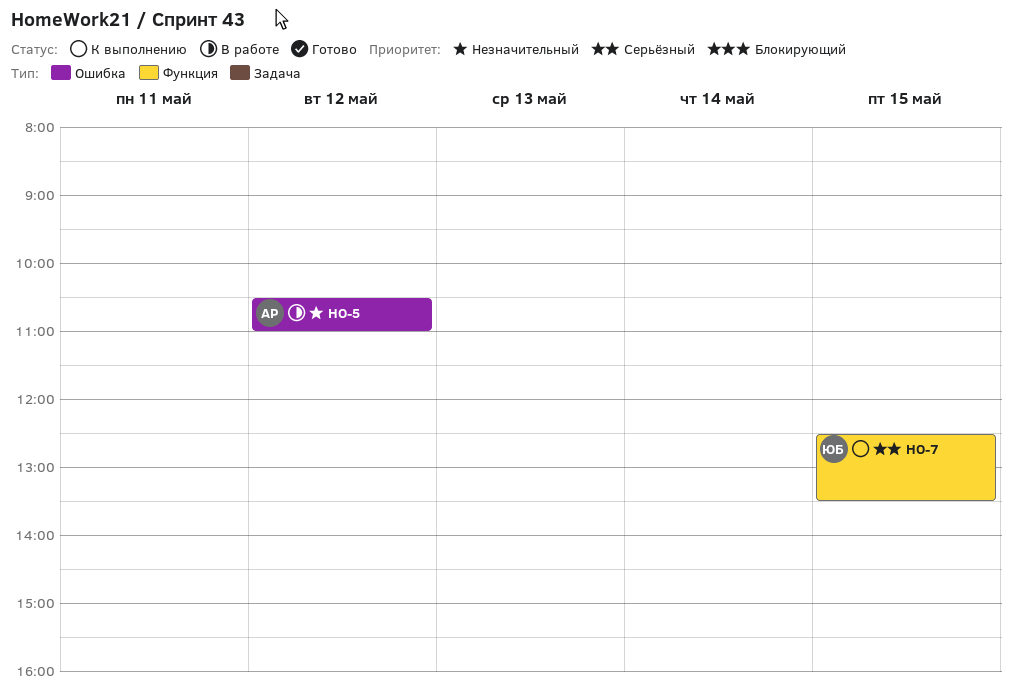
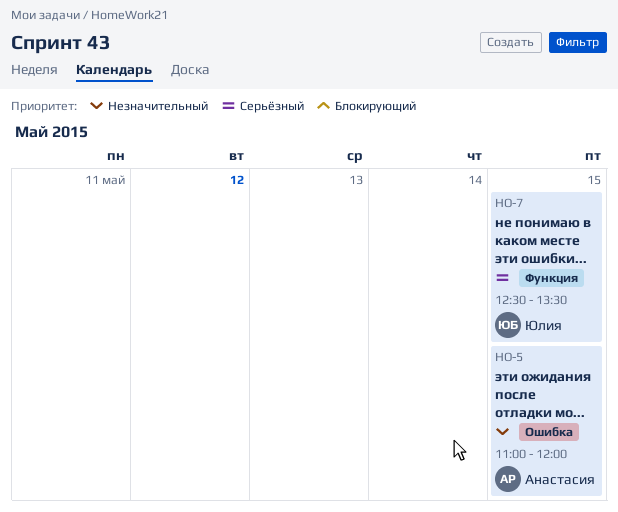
HO-5, day: May 12 -> May 15
HO-5, begins: 10:30 -> 11:00
HO-5, ends: 11:00 -> 12:00

